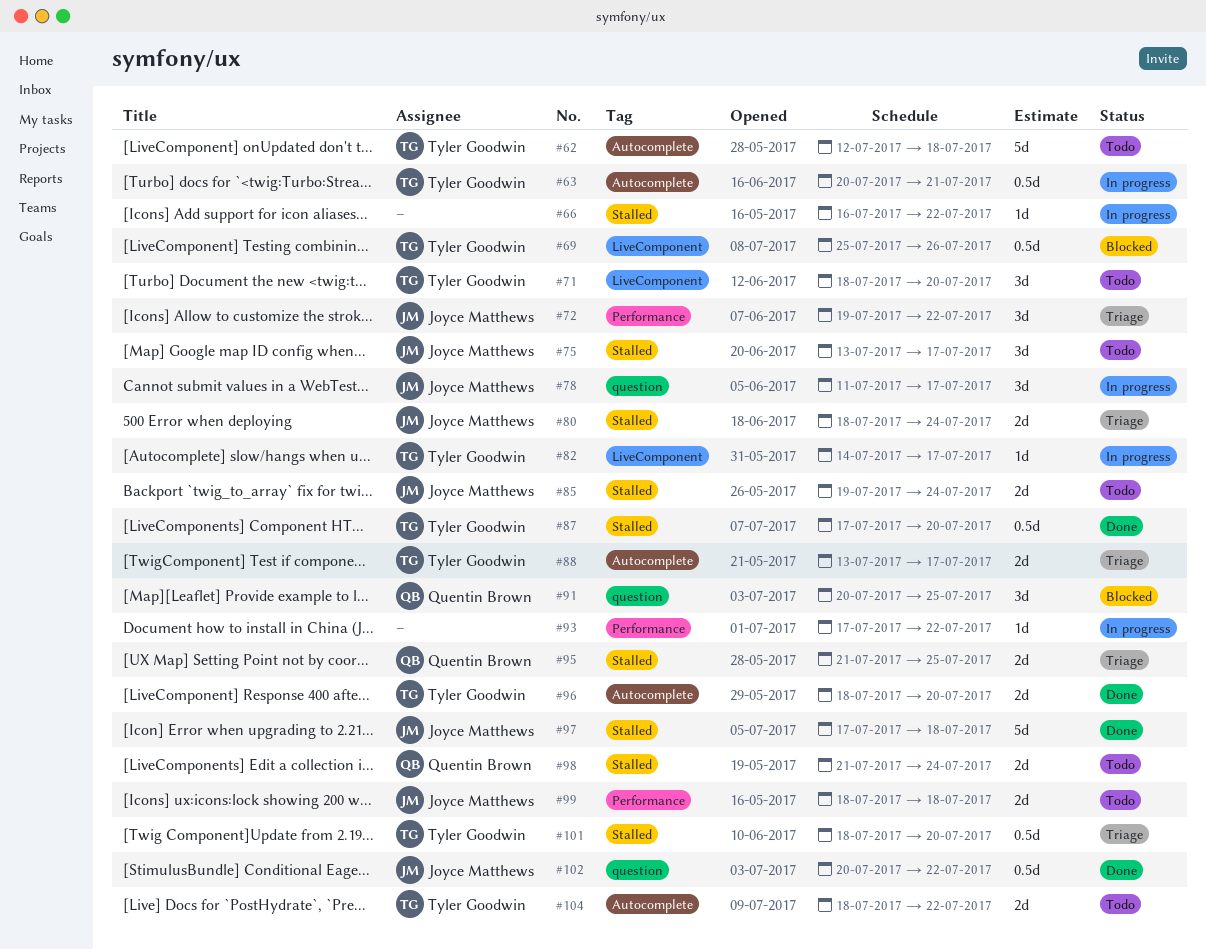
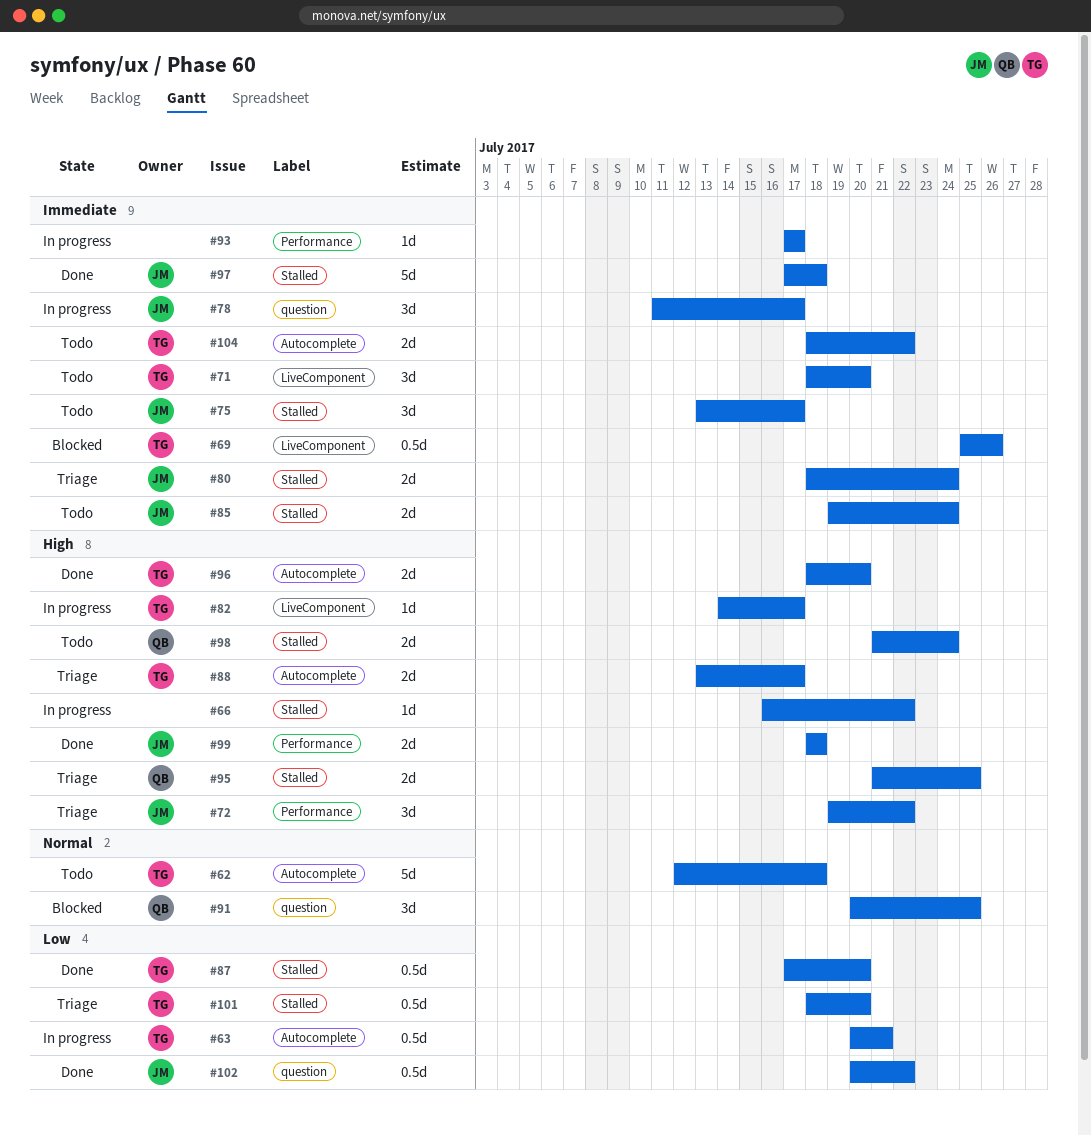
#93, due: Jul 22 -> Jul 17
#99, status: Todo -> Done

